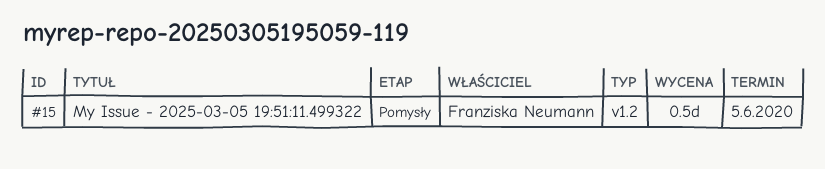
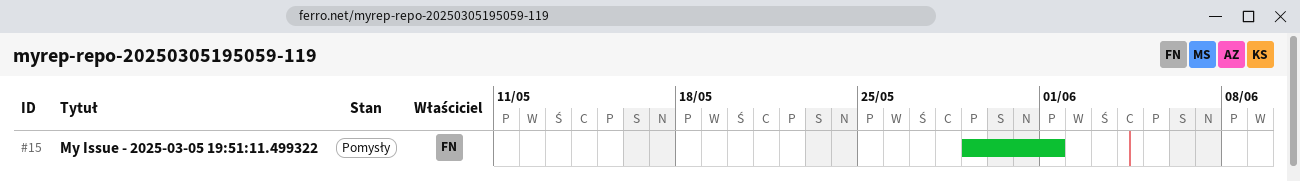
#15, due: Jun 5 -> Jun 1

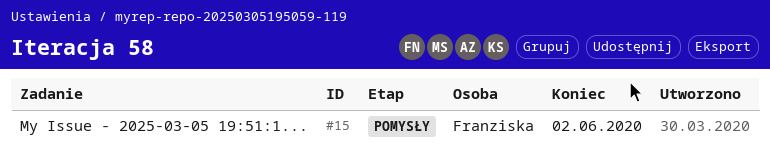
#15, due: Jun 1 -> Jun 2

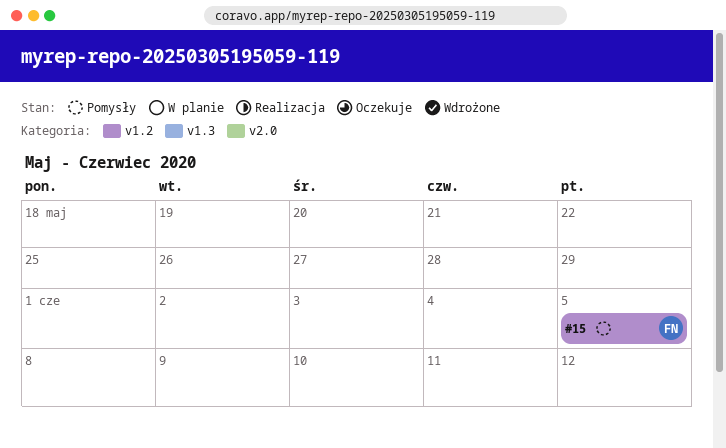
#15, due: Jun 2 -> Jun 5

